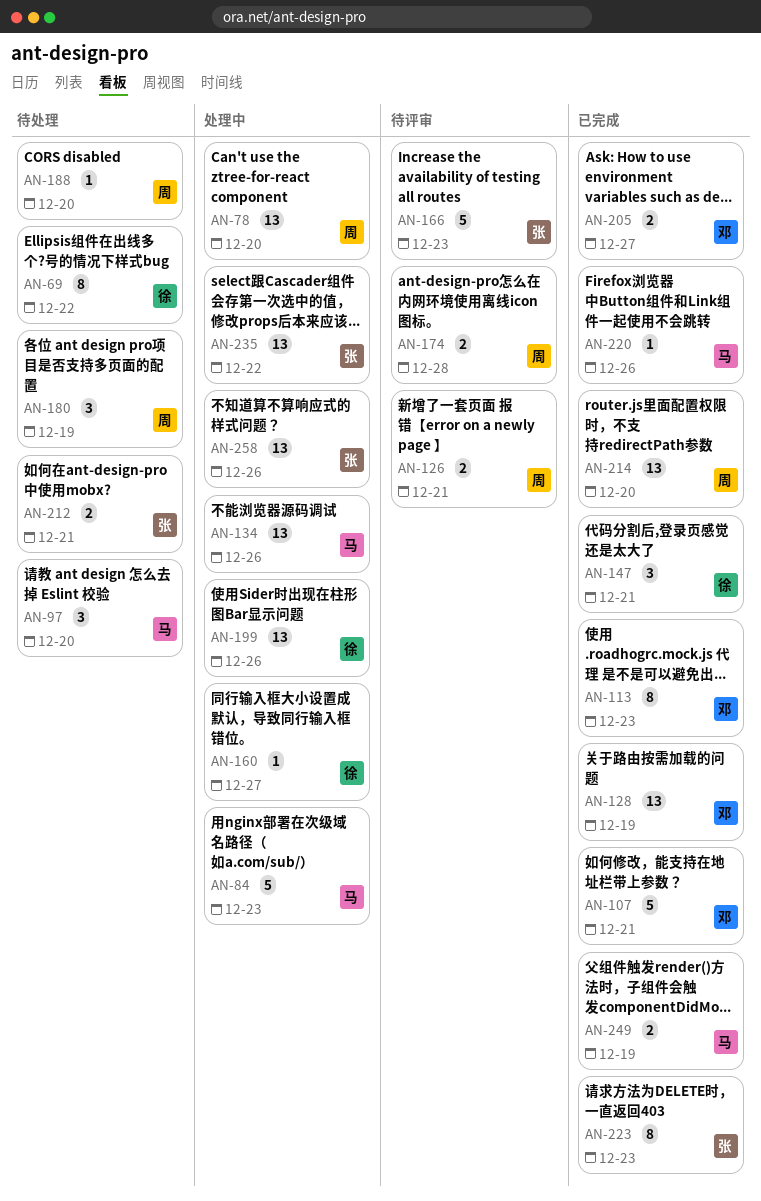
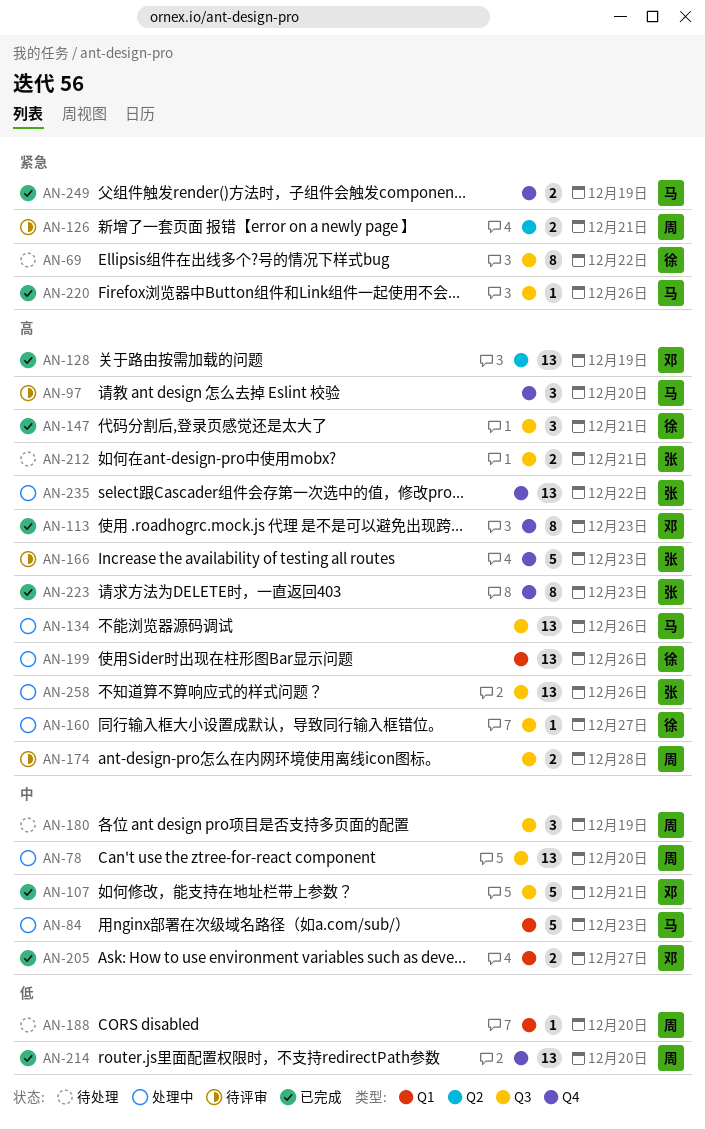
AN-97, status: 待处理 -> 待评审

